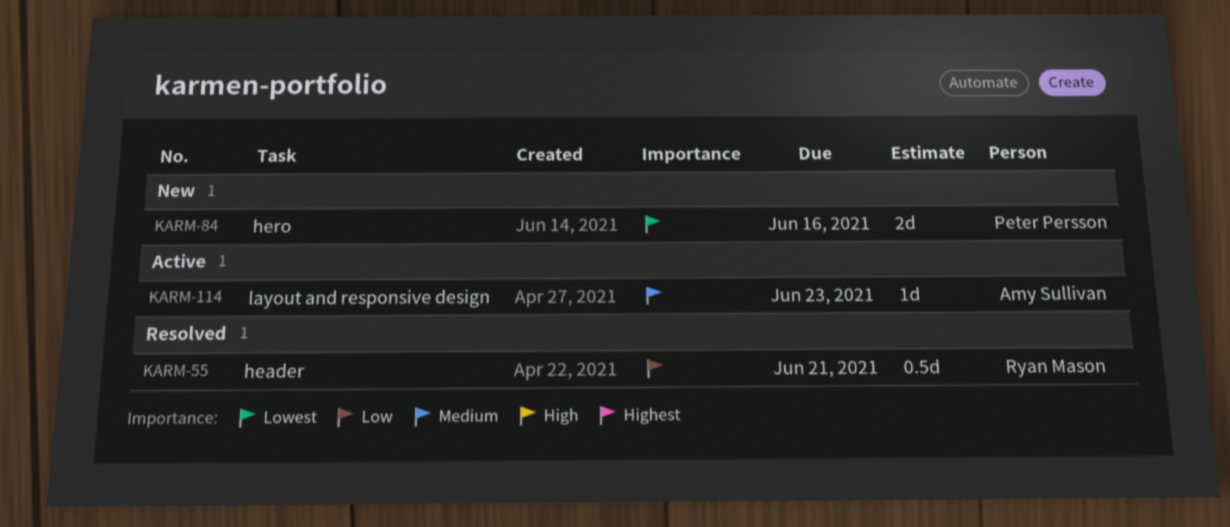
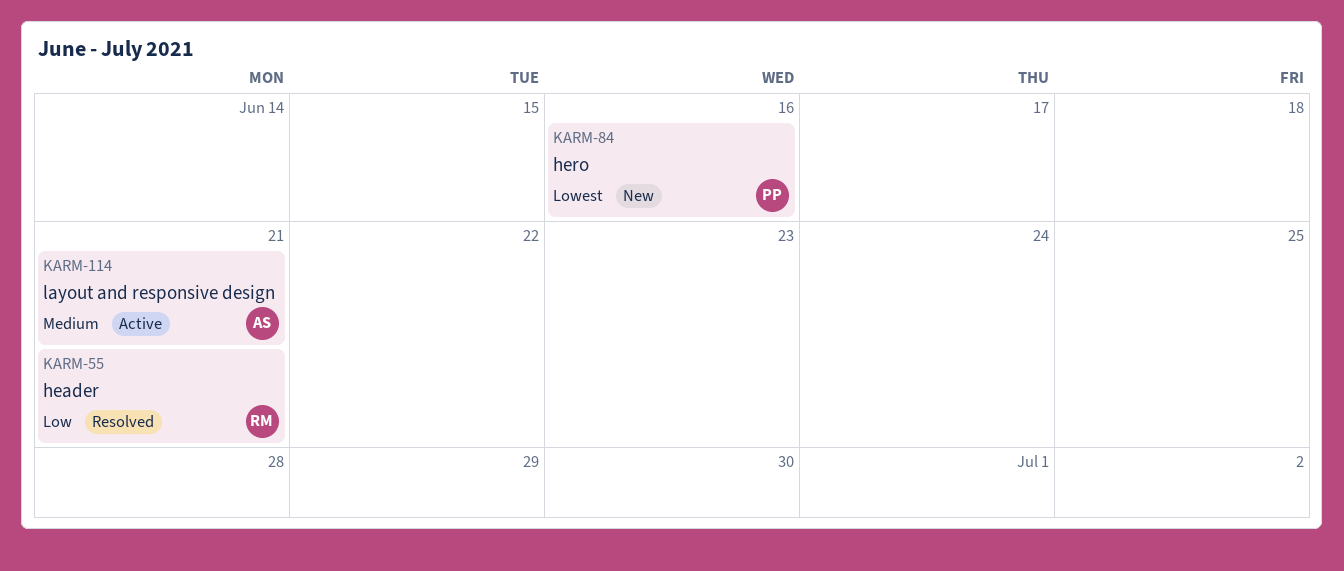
KARM-114, due: Jun 23 -> Jun 21

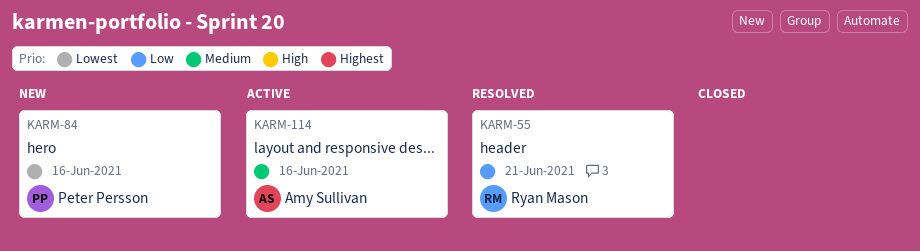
KARM-114, due: Jun 21 -> Jun 16

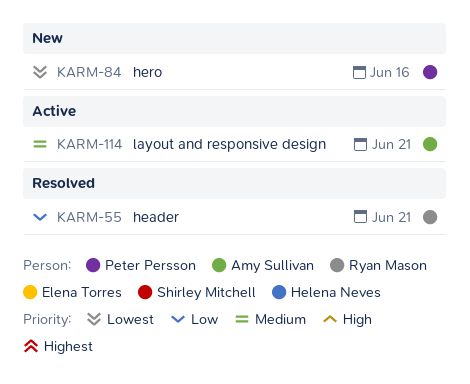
KARM-114, due: Jun 16 -> Jun 21

